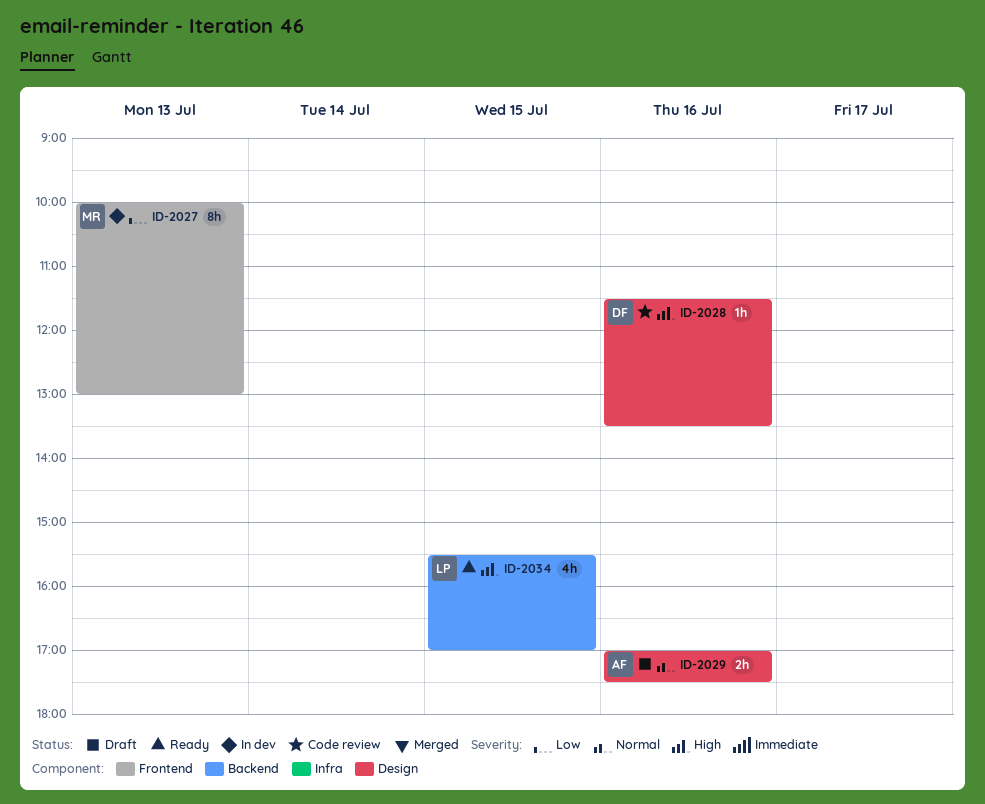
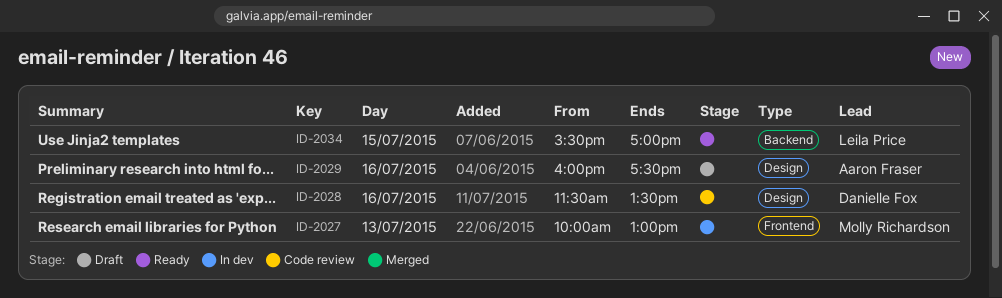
ID-2029, begins: 17:00 -> 16:00

